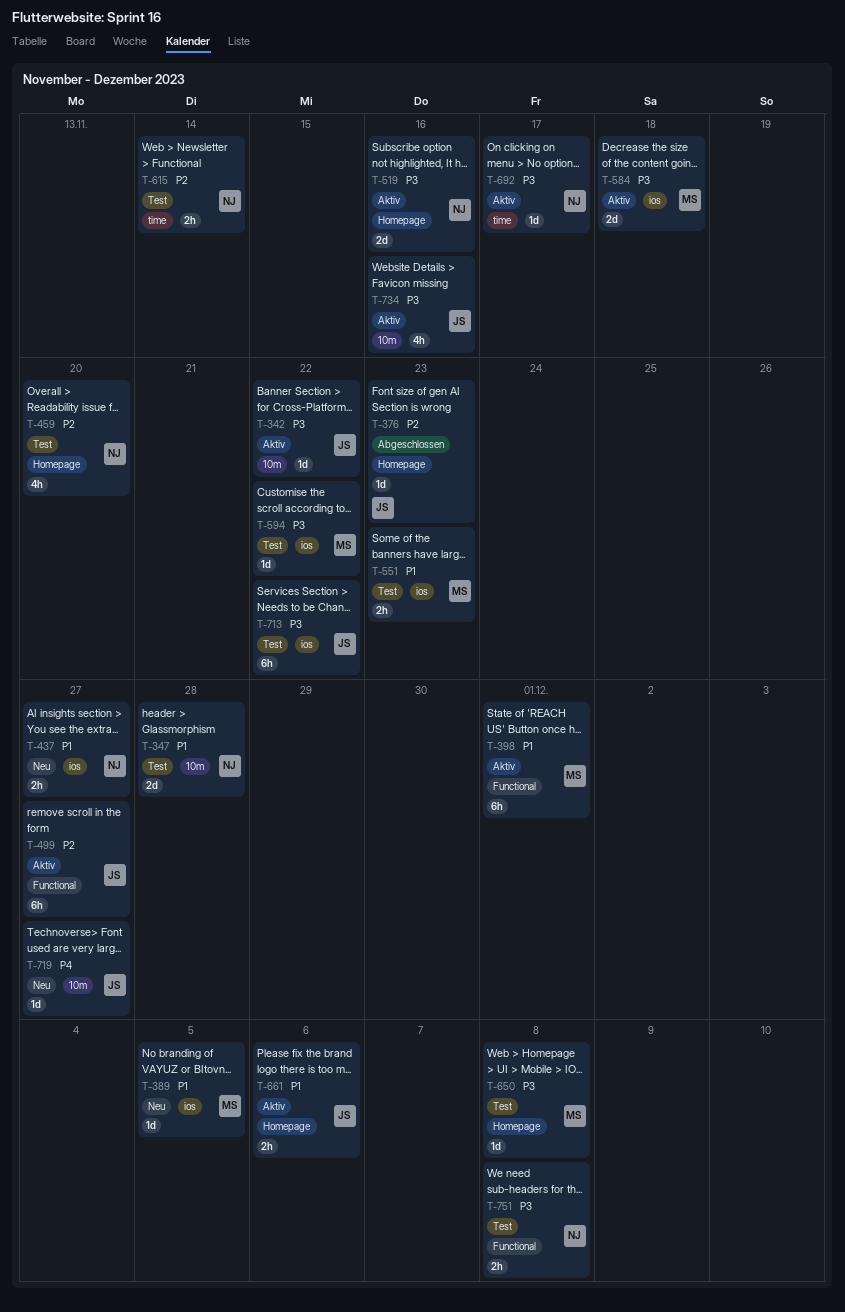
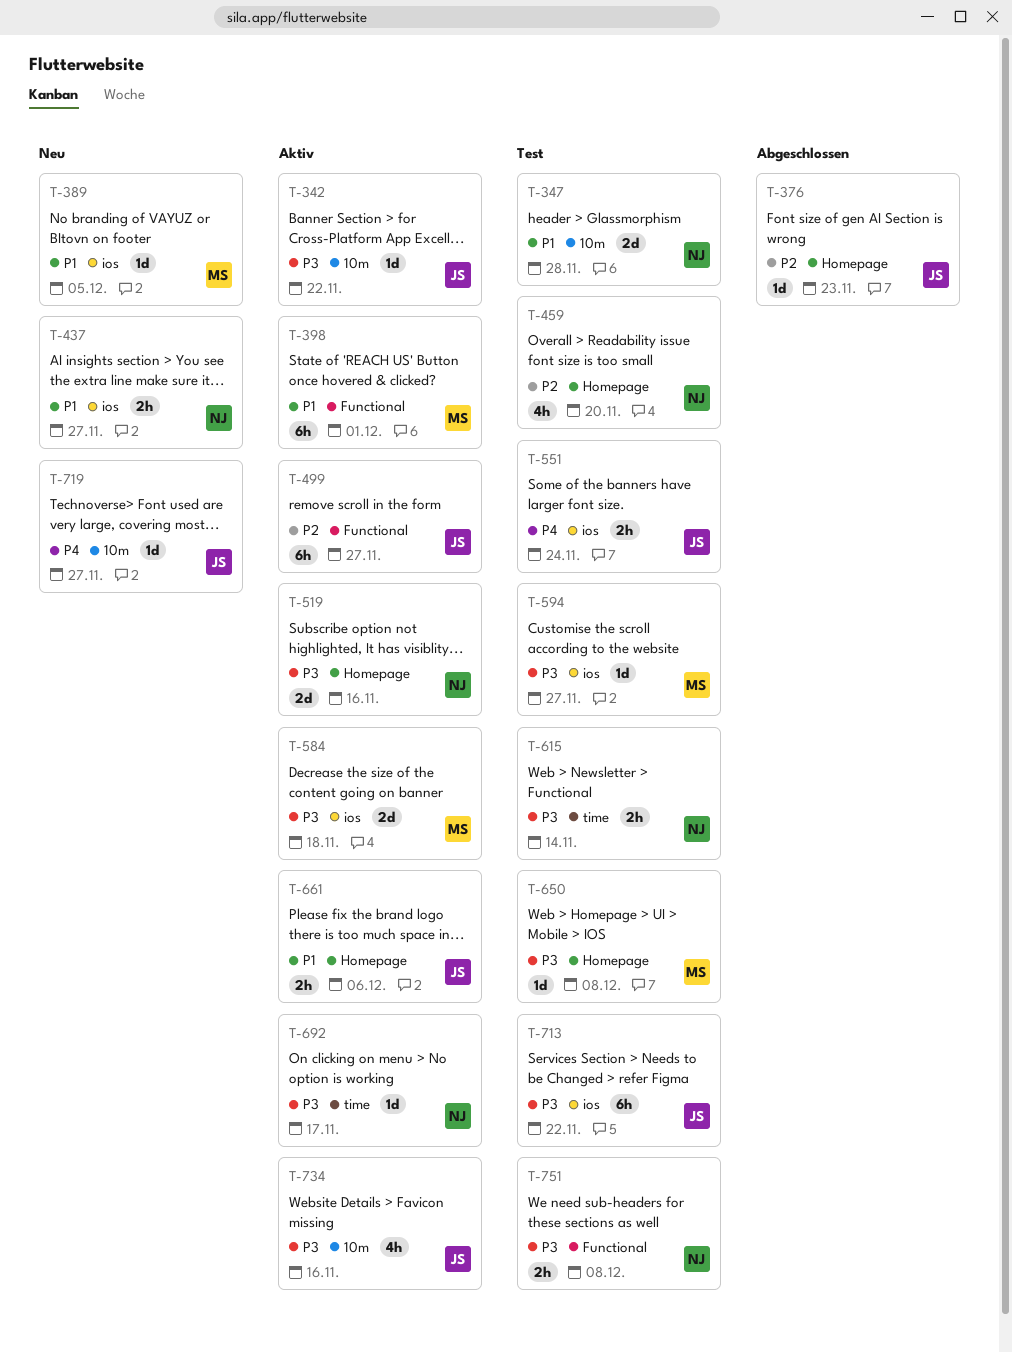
T-551, owner: MS -> JS
T-551, priority: P1 -> P4
T-551, due: Nov 23 -> Nov 24
T-594, due: Nov 22 -> Nov 27
T-615, priority: P2 -> P3

